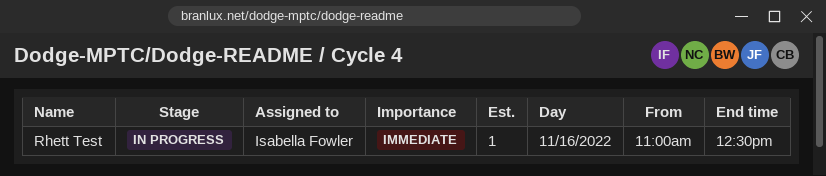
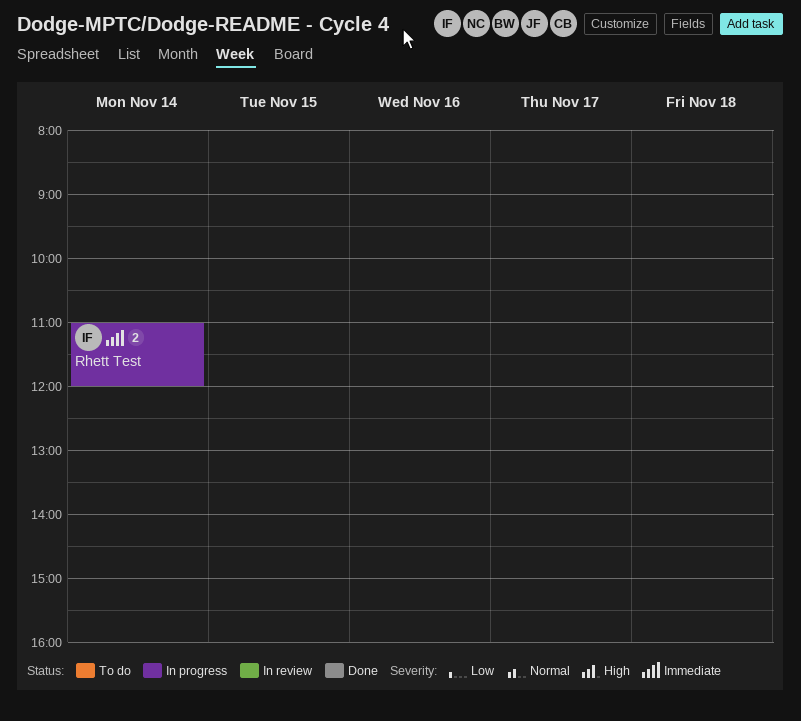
Rhett Test, estimate: 1 -> 2
Rhett Test, day: Nov 16 -> Nov 14
Rhett Test, ends: 12:30 -> 12:00

